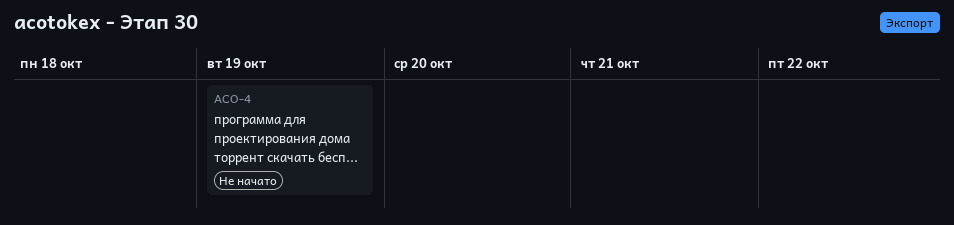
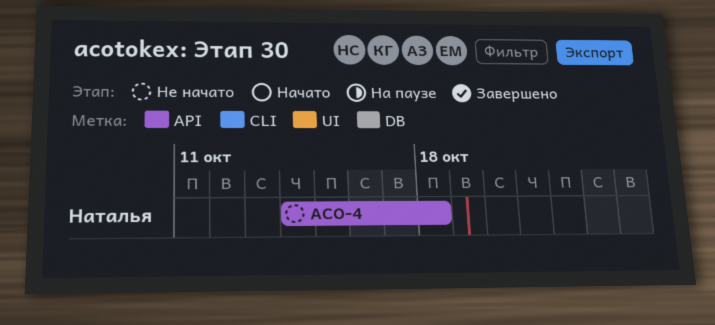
ACO-4, due: Oct 19 -> Oct 18

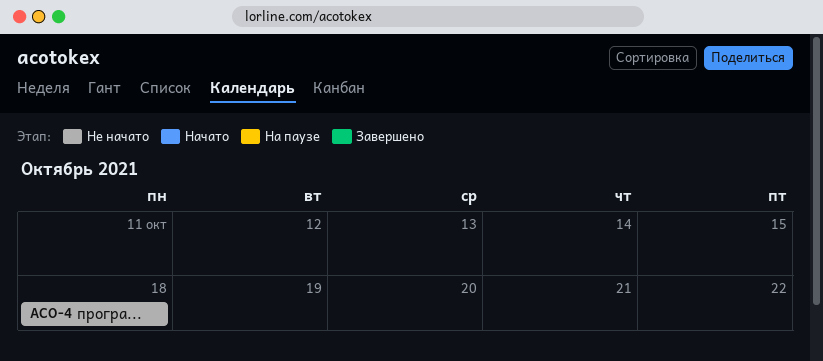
ACO-4, start: Oct 14 -> Oct 18

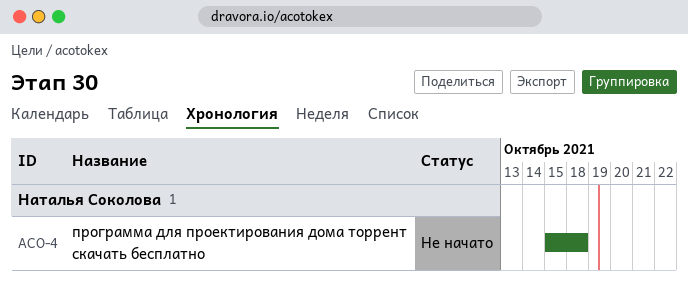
ACO-4, start: Oct 18 -> Oct 15

